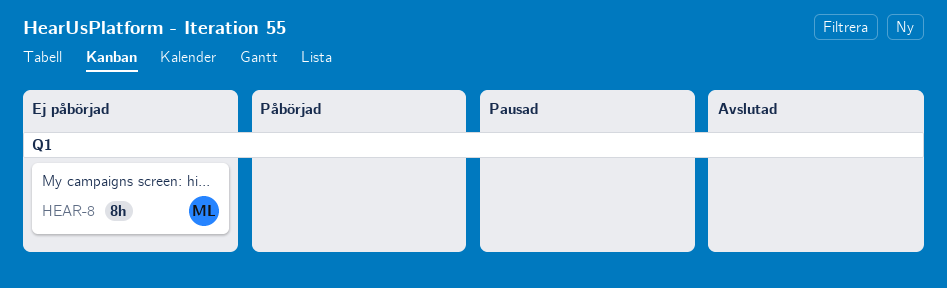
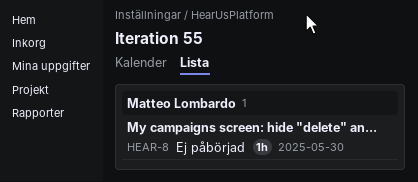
HEAR-8, estimate: 8h -> 1h

